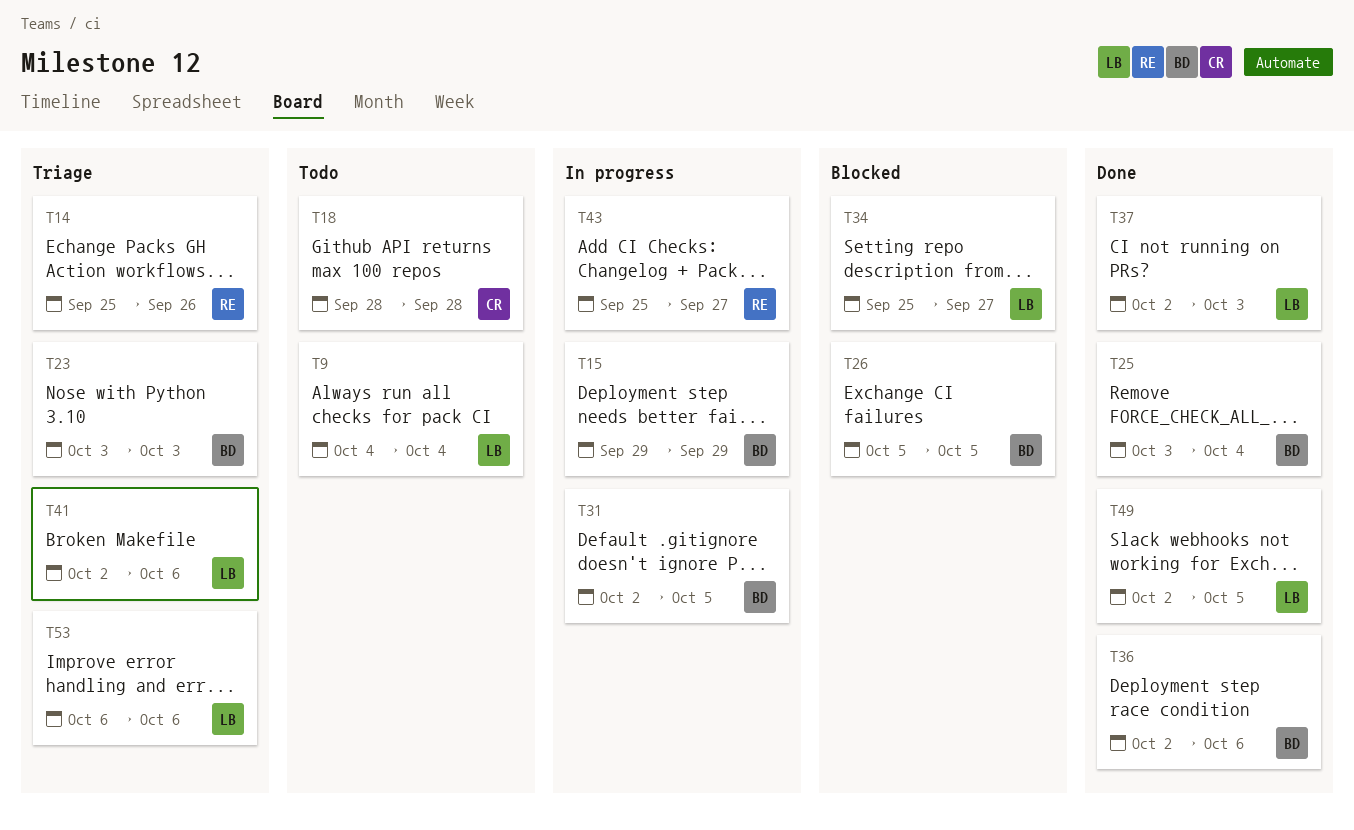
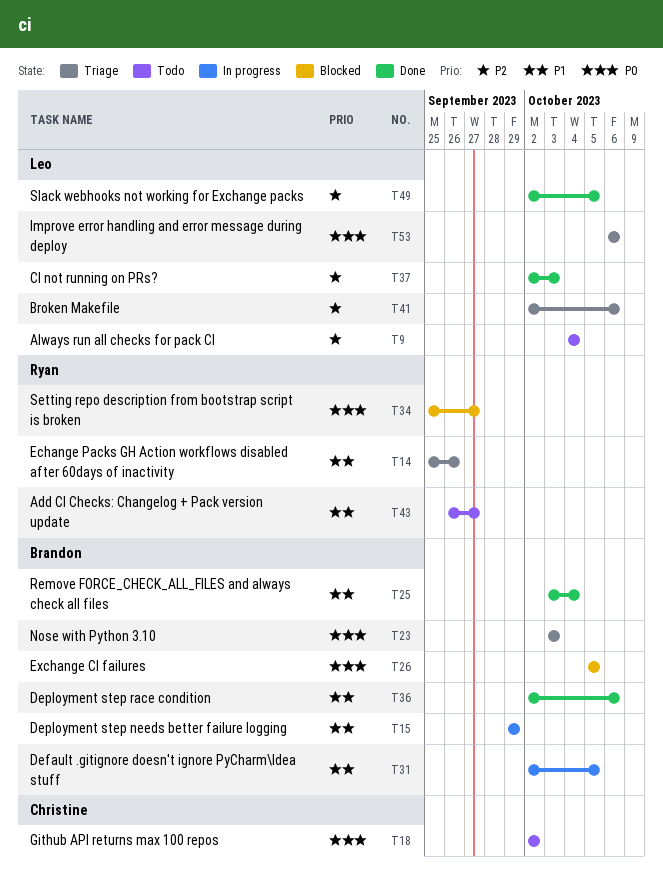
T18, start: Sep 28 -> Oct 2
T18, due: Sep 28 -> Oct 2
T34, owner: Leo -> Ryan
T43, status: In progress -> Todo
T43, start: Sep 25 -> Sep 26

